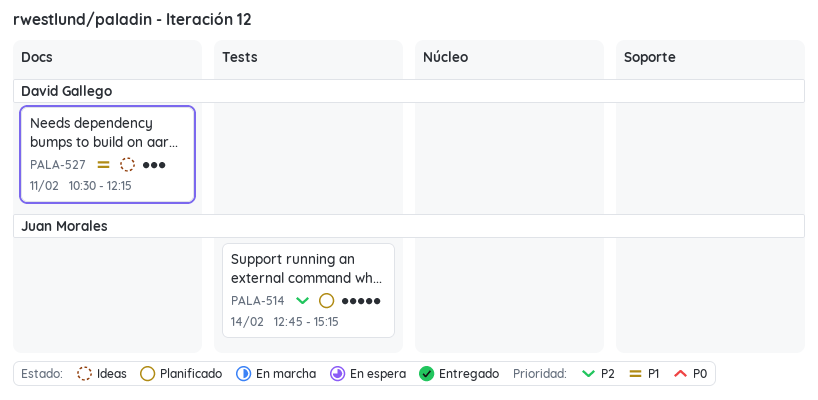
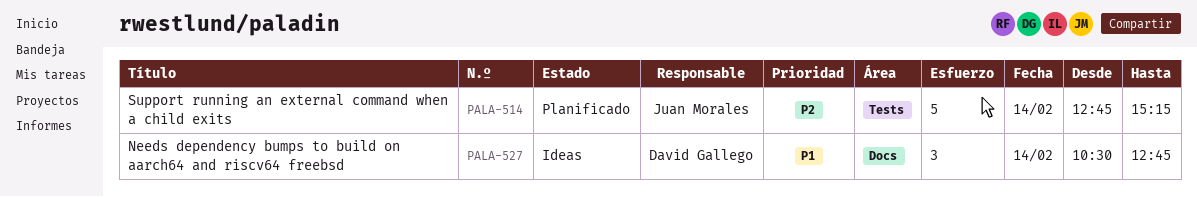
PALA-527, day: Feb 11 -> Feb 14
PALA-527, ends: 12:15 -> 12:45

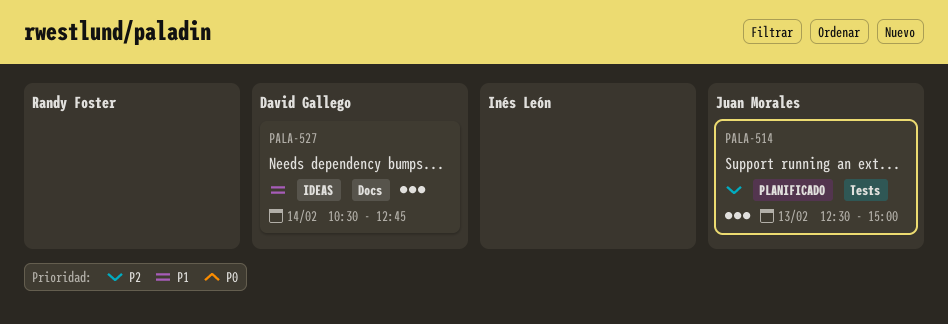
PALA-514, estimate: 5 -> 3
PALA-514, day: Feb 14 -> Feb 13
PALA-514, begins: 12:45 -> 12:30
PALA-514, ends: 15:15 -> 15:00

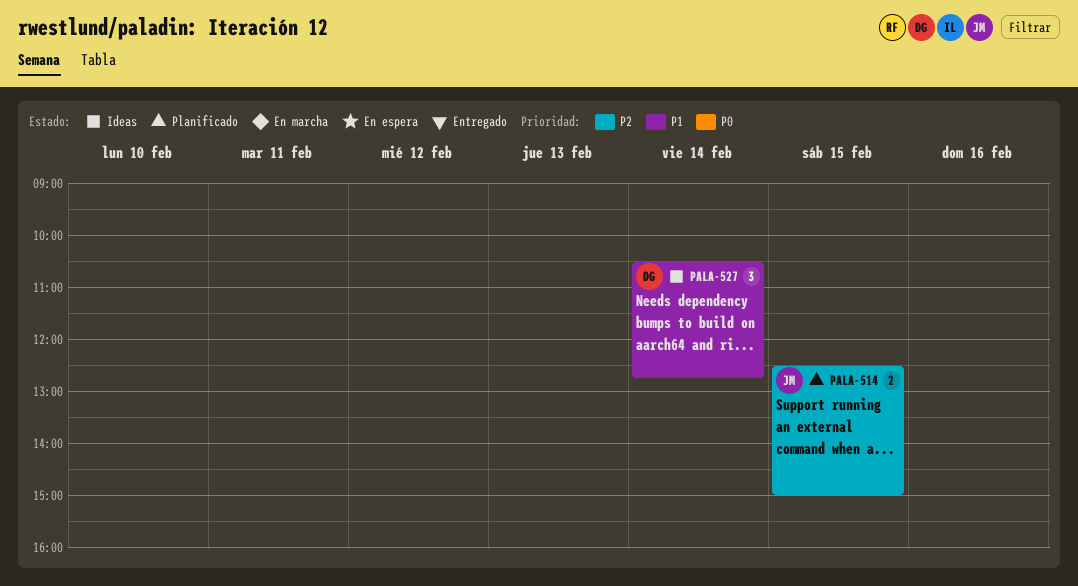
PALA-514, estimate: 3 -> 2
PALA-514, day: Feb 13 -> Feb 15

